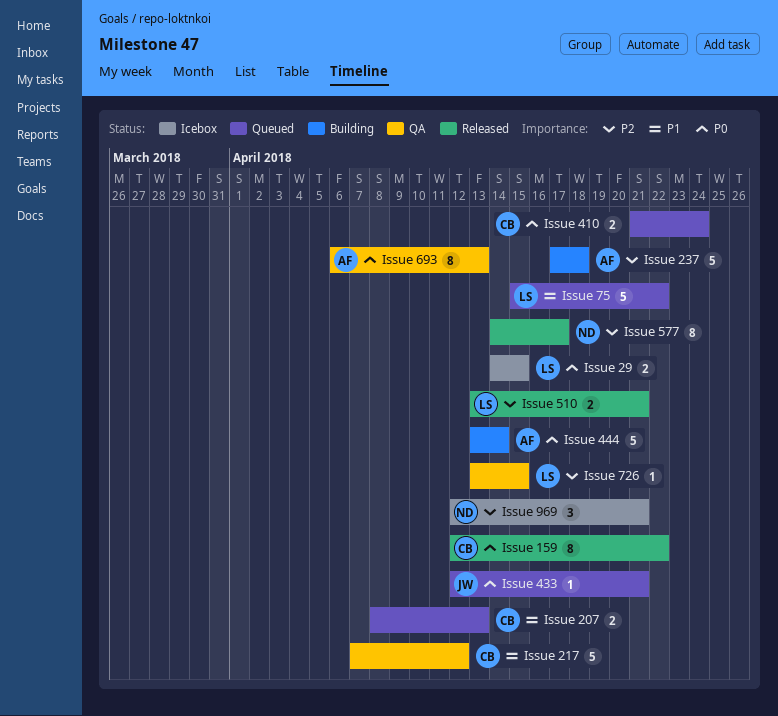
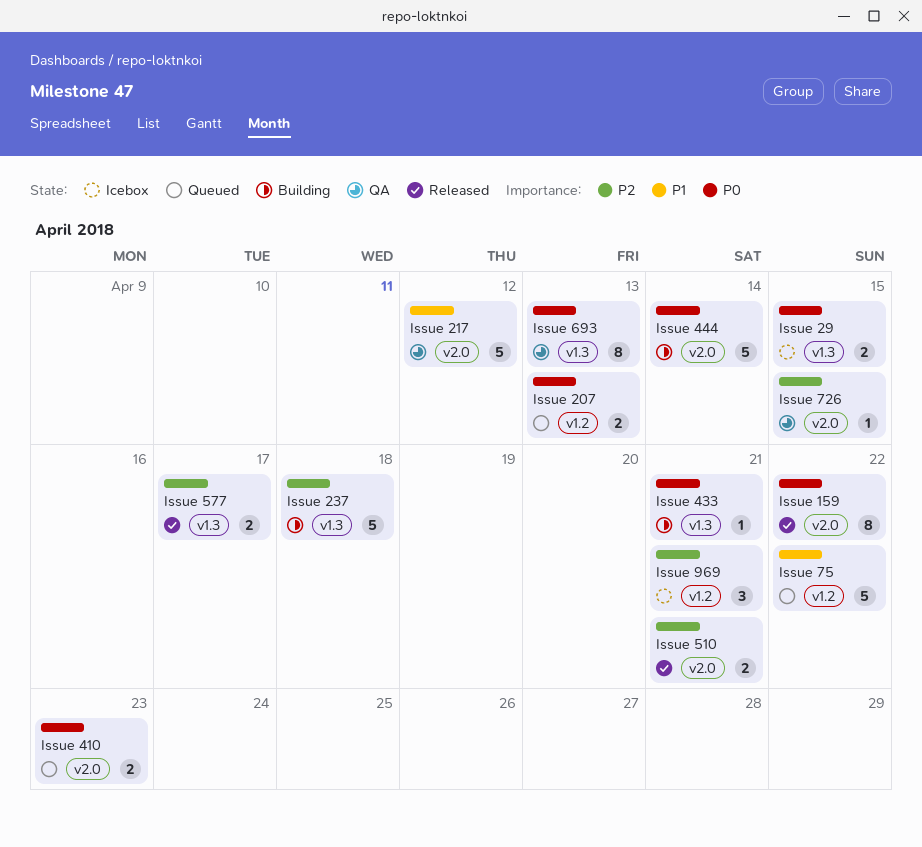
Issue 207, priority: P1 -> P0
Issue 410, due: Apr 24 -> Apr 23
Issue 433, status: Queued -> Building
Issue 577, estimate: 8 -> 2

